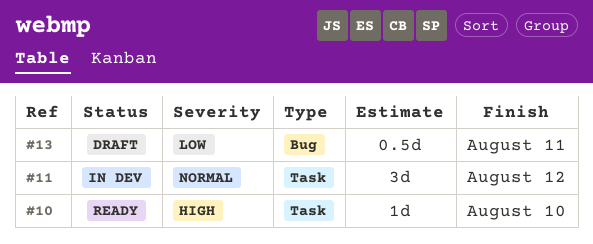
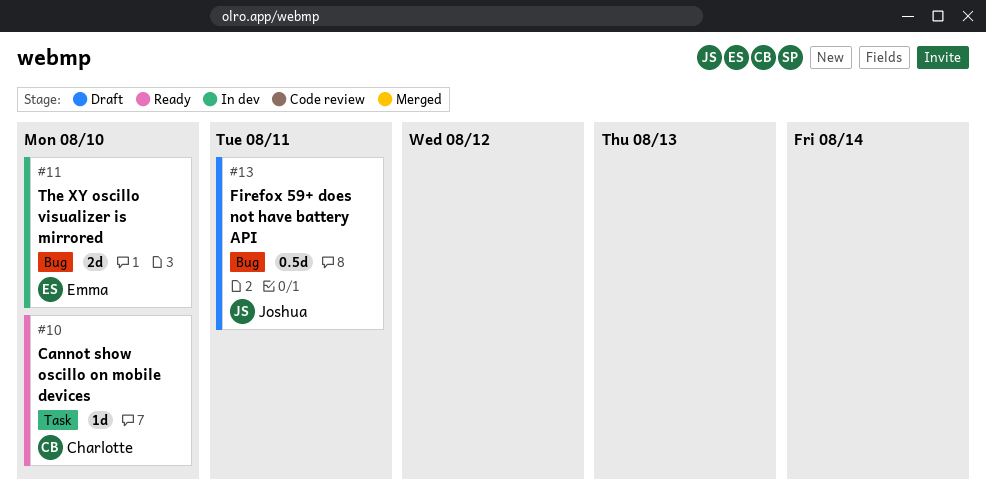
#11, label: Task -> Bug
#11, estimate: 3d -> 2d
#11, due: Aug 12 -> Aug 10

